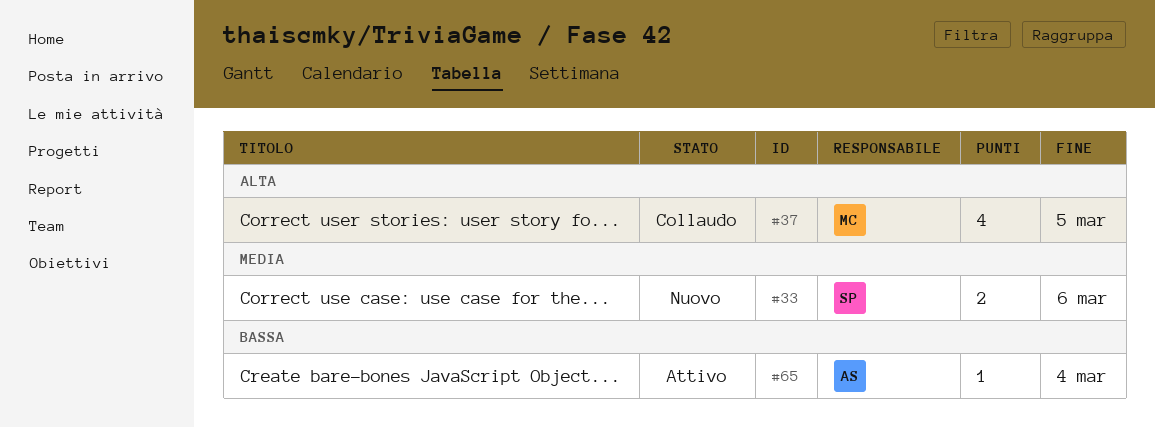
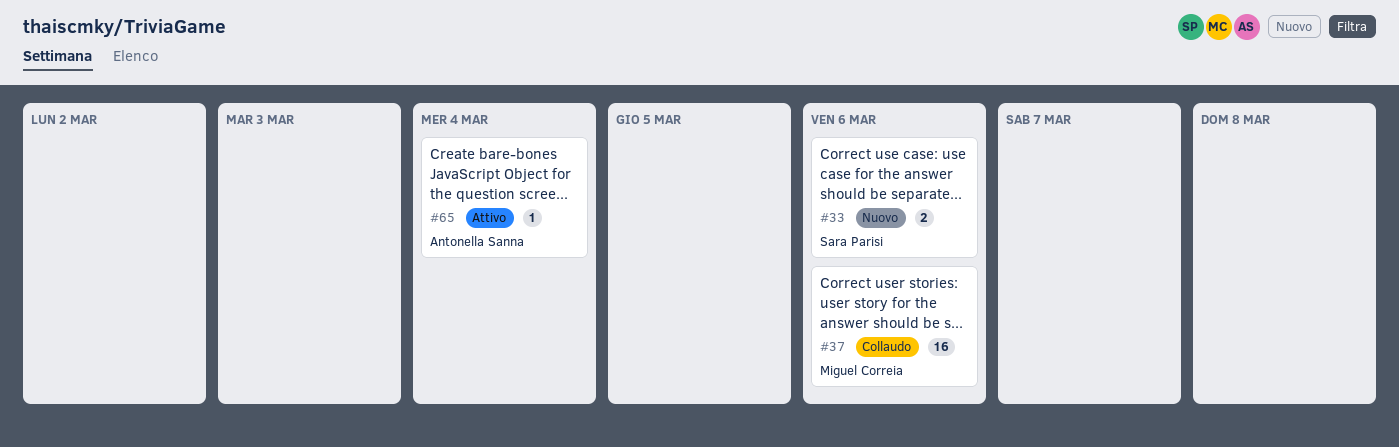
#37, estimate: 4 -> 16
#37, due: Mar 5 -> Mar 6

